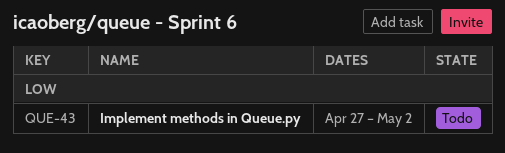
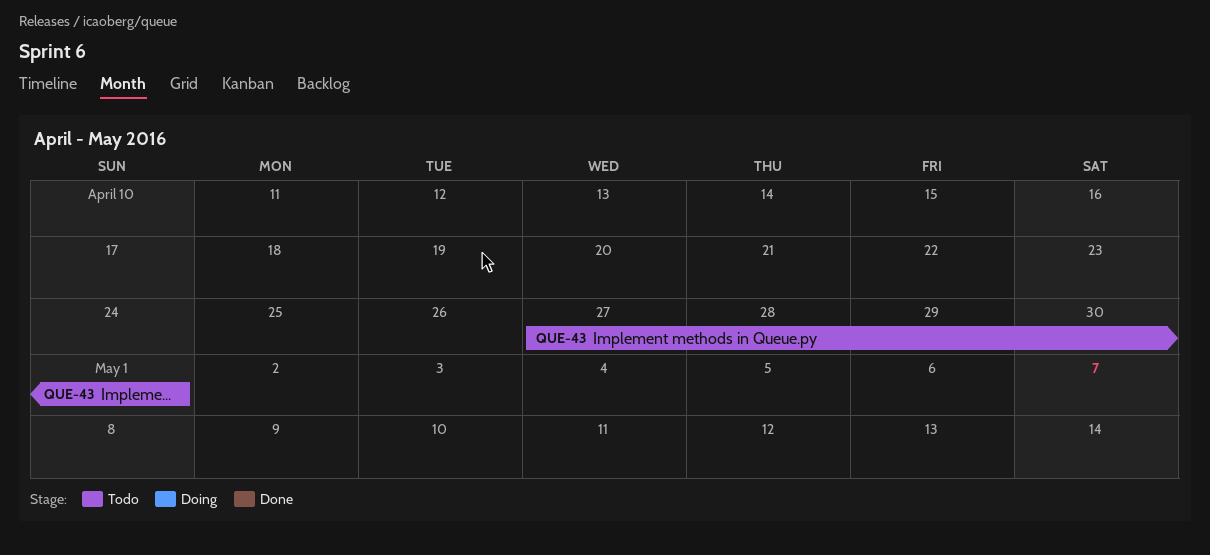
QUE-43, due: May 2 -> May 1

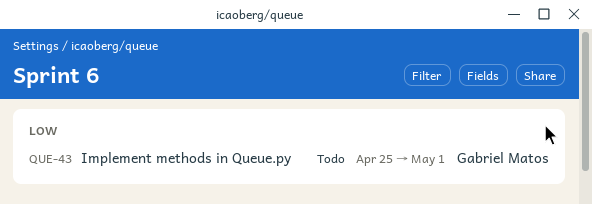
QUE-43, start: Apr 27 -> Apr 25

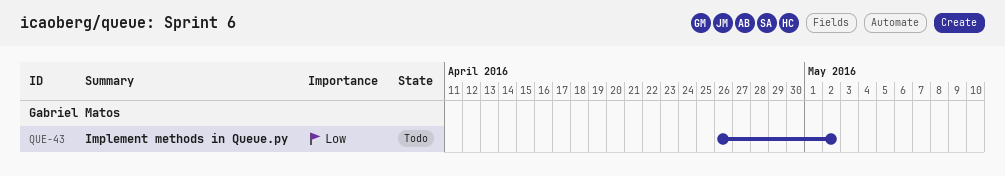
QUE-43, start: Apr 25 -> Apr 26
QUE-43, due: May 1 -> May 2

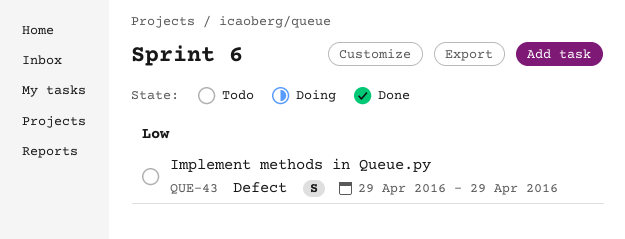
QUE-43, start: Apr 26 -> Apr 29
QUE-43, due: May 2 -> Apr 29

